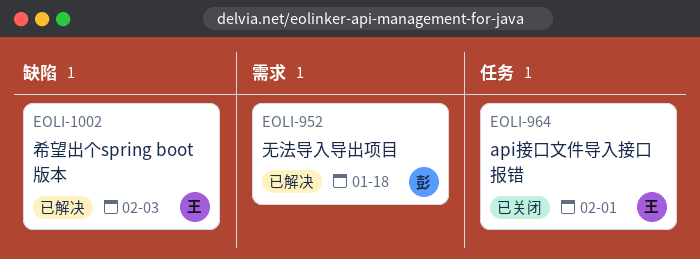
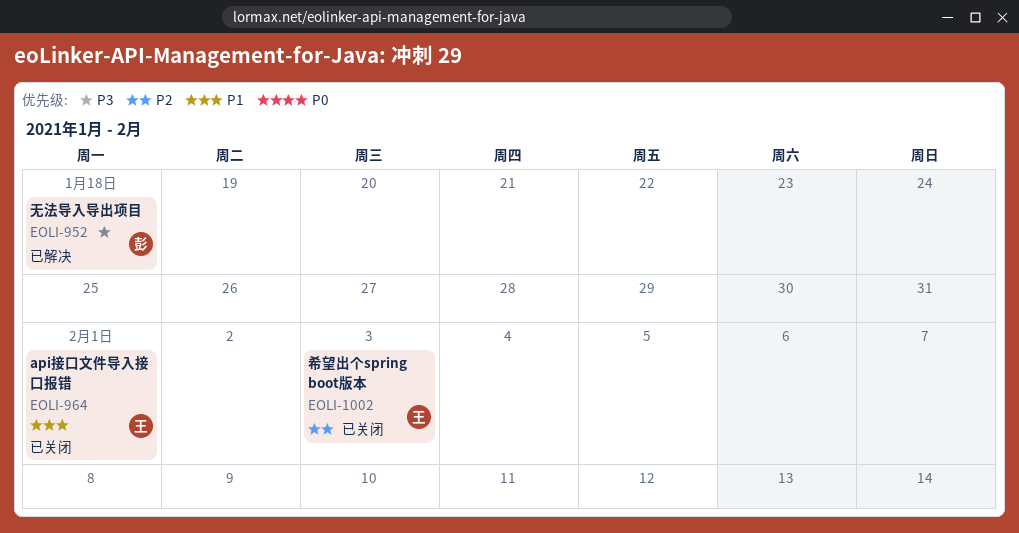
EOLI-1002, status: 已解决 -> 已关闭

